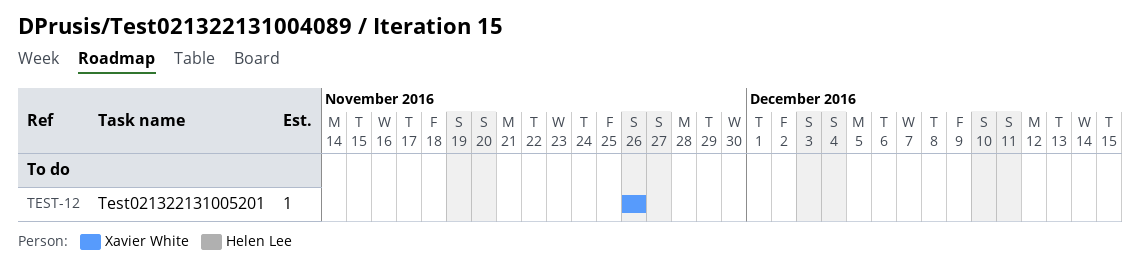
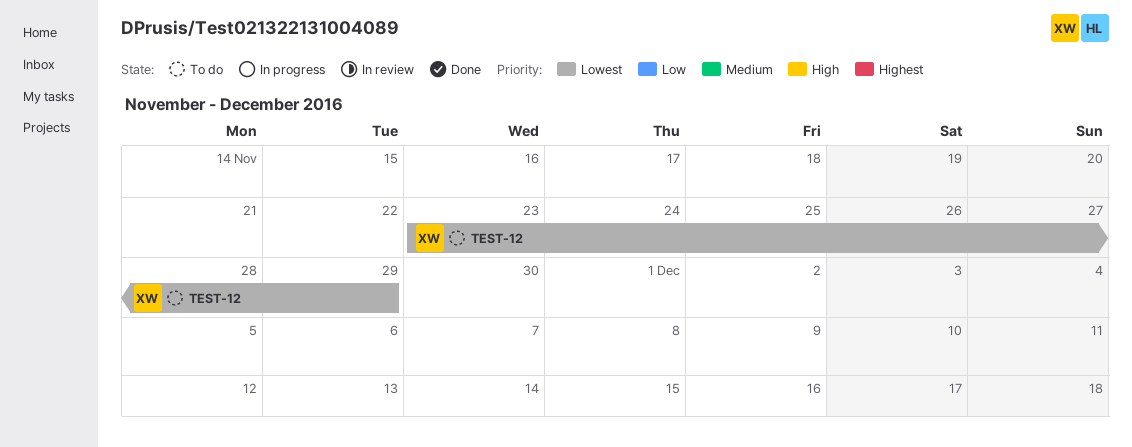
TEST-12, start: Nov 26 -> Nov 23
TEST-12, due: Nov 26 -> Nov 29

